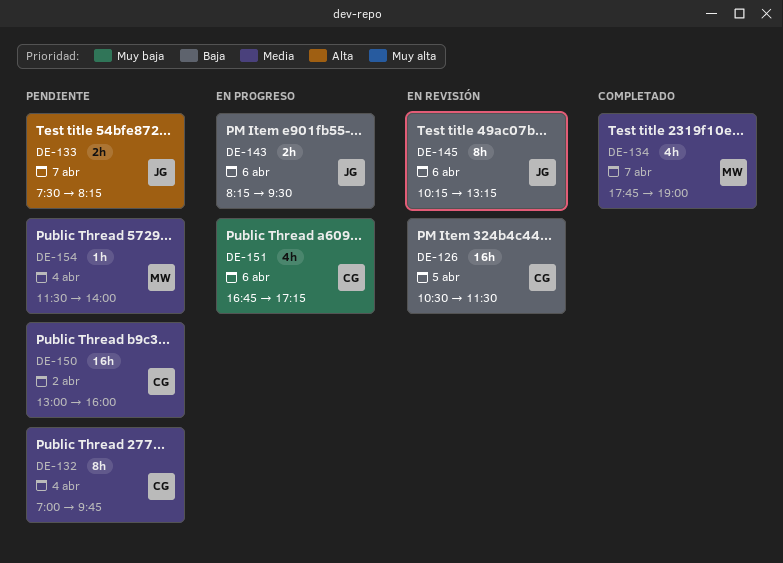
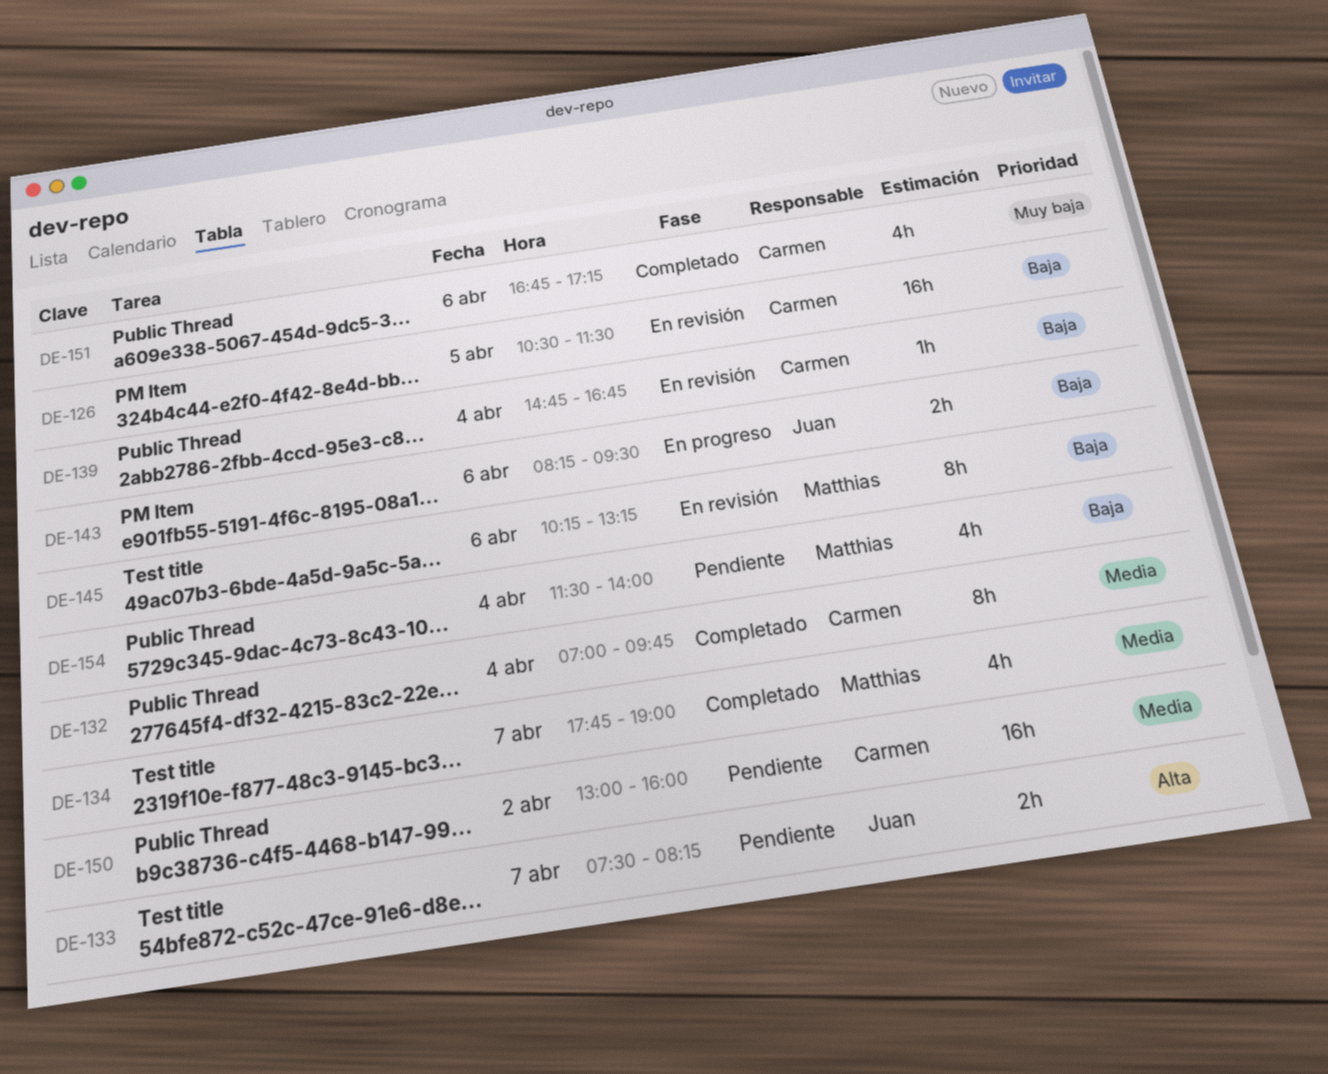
DE-132, status: Pendiente -> Completado
DE-139: none -> present
DE-145, owner: Juan -> Matthias
DE-151, status: En progreso -> Completado
DE-154, priority: Media -> Baja
DE-154, estimate: 1h -> 4h

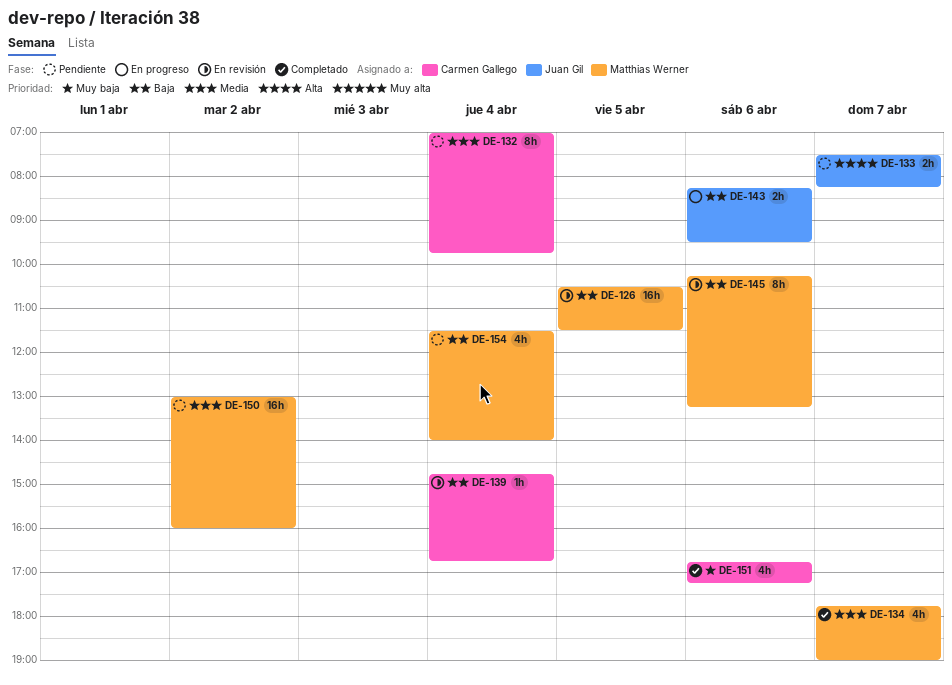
DE-126, owner: Carmen Gallego -> Matthias Werner
DE-132, status: Completado -> Pendiente
DE-150, owner: Carmen Gallego -> Matthias Werner

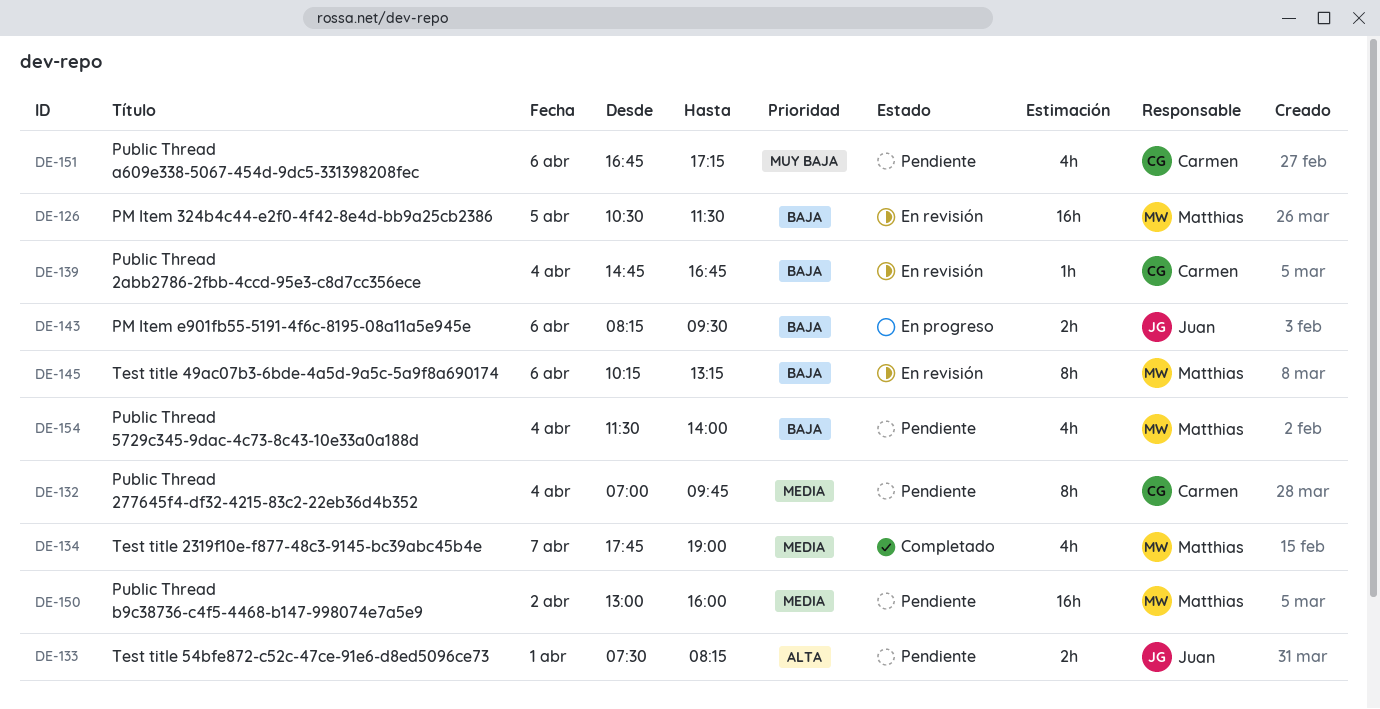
DE-133, day: Apr 7 -> Apr 1
DE-151, status: Completado -> Pendiente

